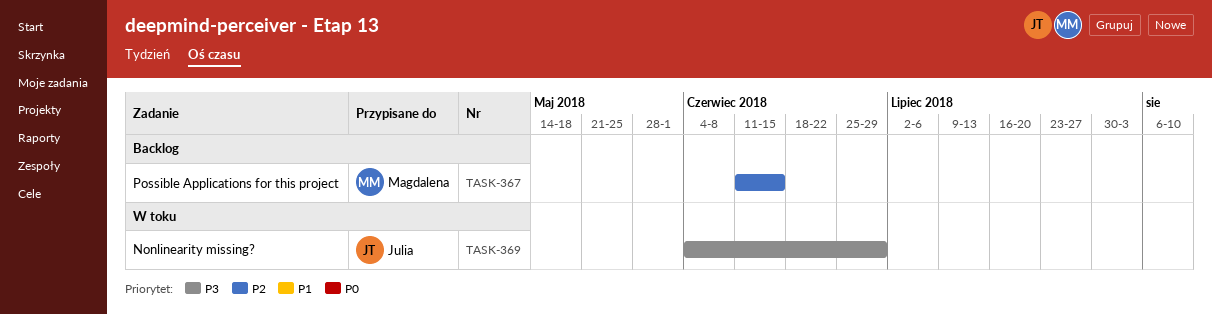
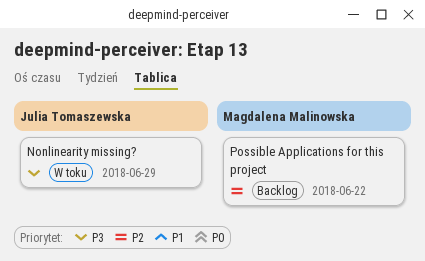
Possible Applications for this project, due: Jun 15 -> Jun 22

